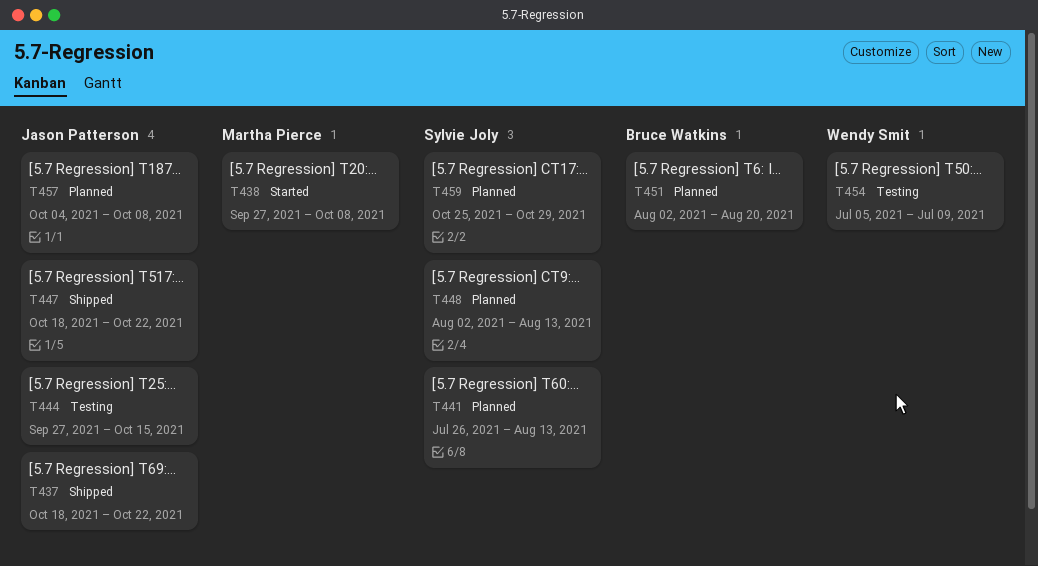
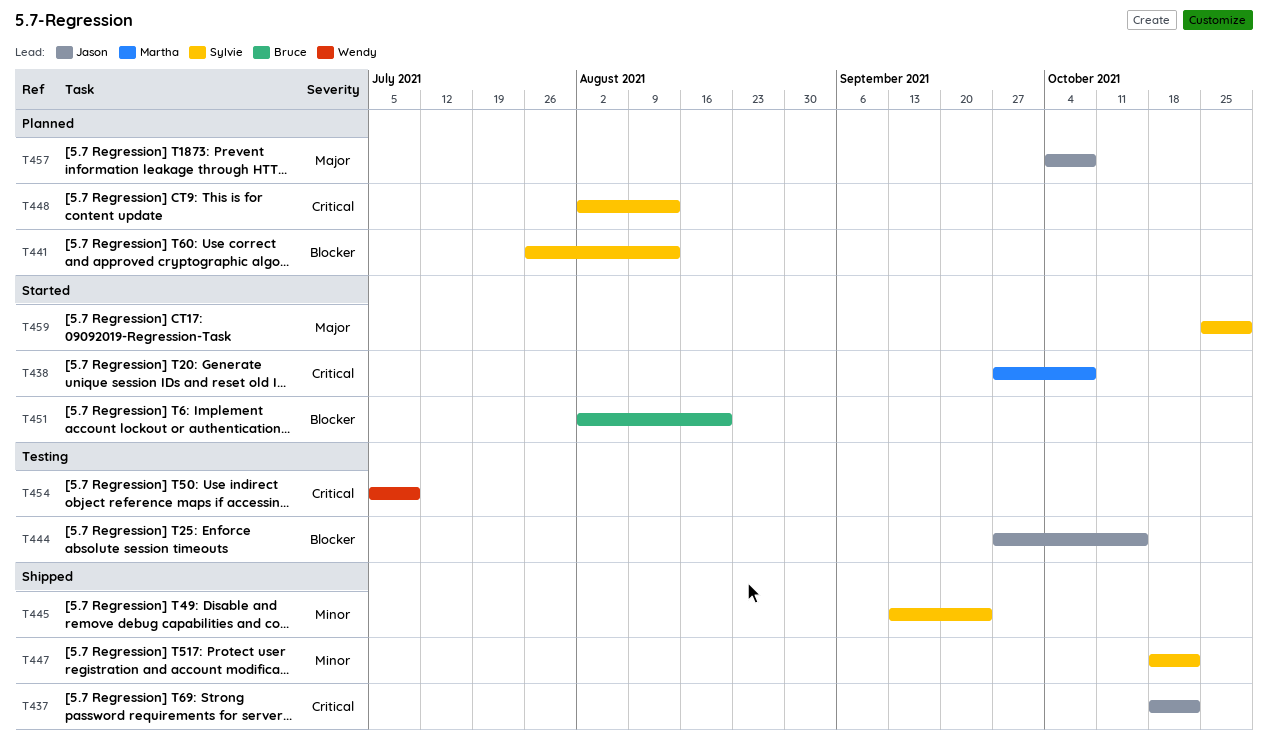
T445: none -> present
T447, owner: Jason Patterson -> Sylvie Joly
T451, status: Planned -> Started
T459, status: Planned -> Started

